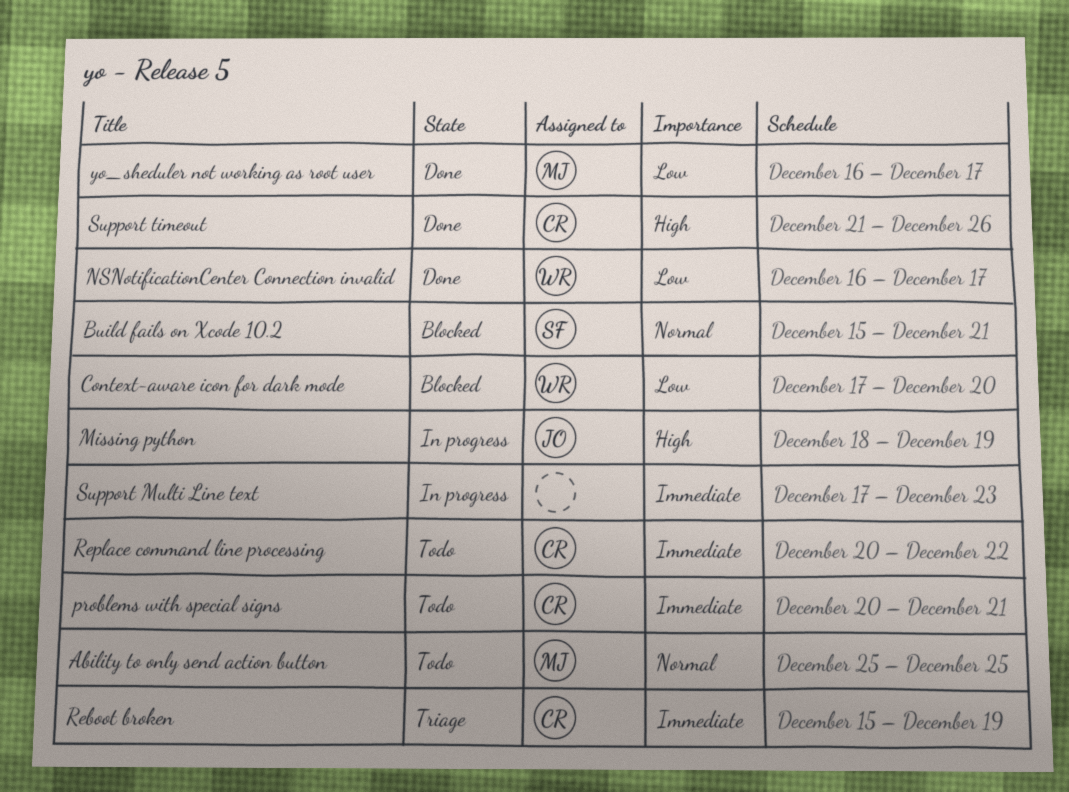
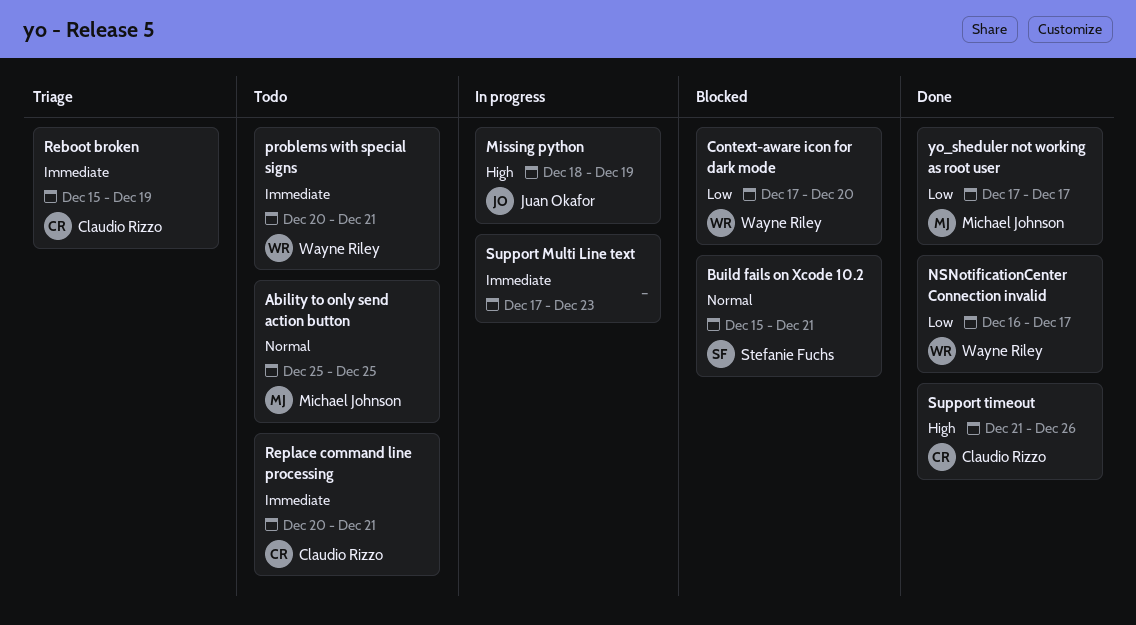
problems with special signs, owner: Claudio Rizzo -> Wayne Riley
Replace command line processing, due: Dec 22 -> Dec 21
yo_sheduler not working as root user, start: Dec 16 -> Dec 17

